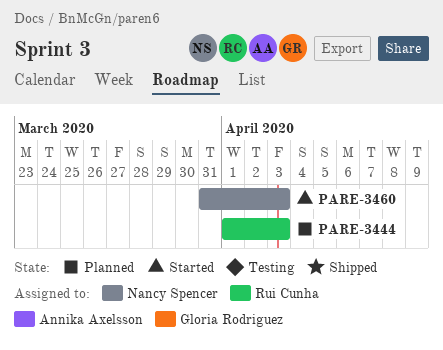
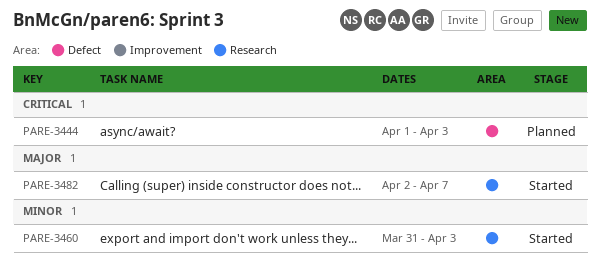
PARE-3482: none -> present

